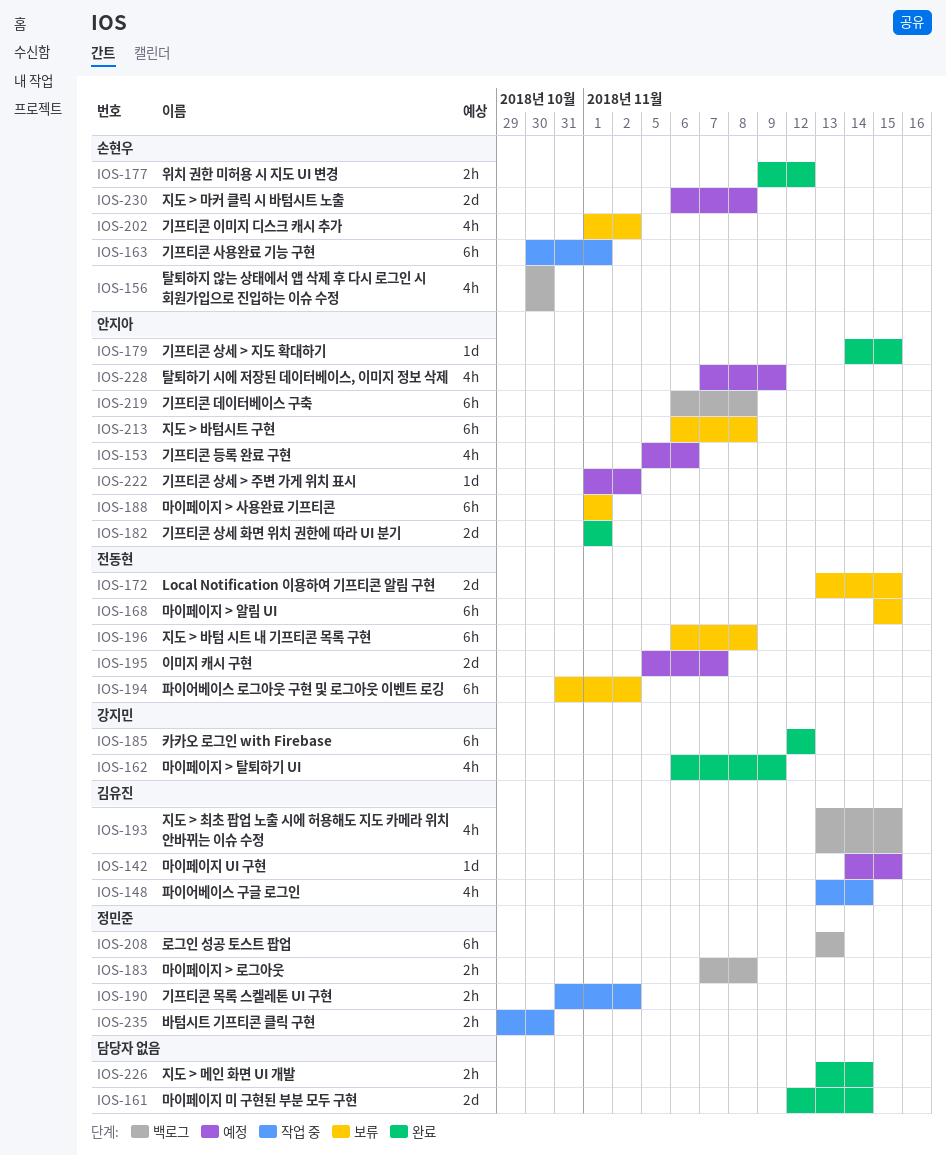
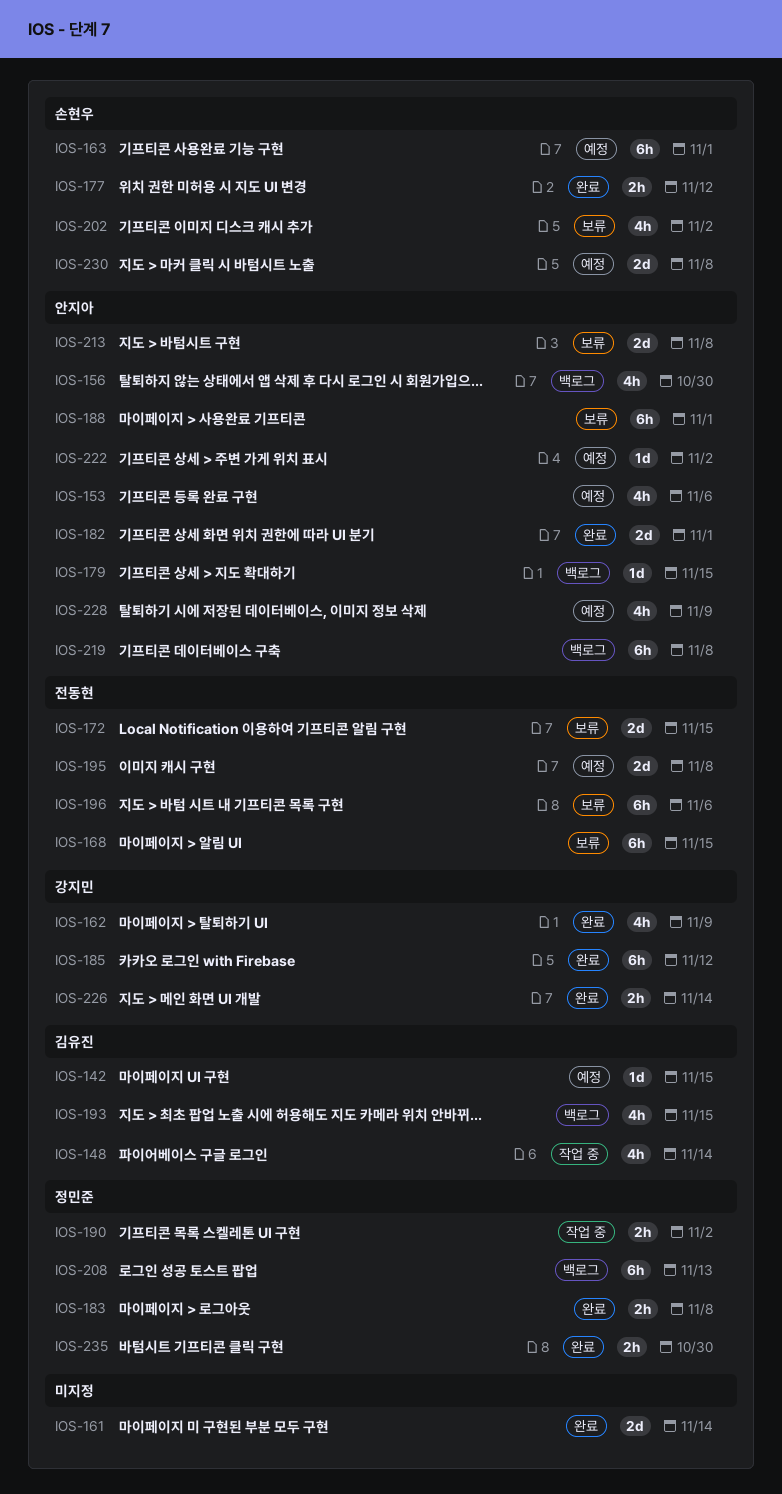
IOS-156, owner: 손현우 -> 안지아
IOS-163, status: 작업 중 -> 예정
IOS-179, status: 완료 -> 백로그
IOS-183, status: 백로그 -> 완료
IOS-194: present -> none
IOS-195, due: Nov 7 -> Nov 8
IOS-196, due: Nov 8 -> Nov 6
IOS-213, estimate: 6h -> 2d
IOS-226, owner: none -> 강지민
IOS-235, status: 작업 중 -> 완료

